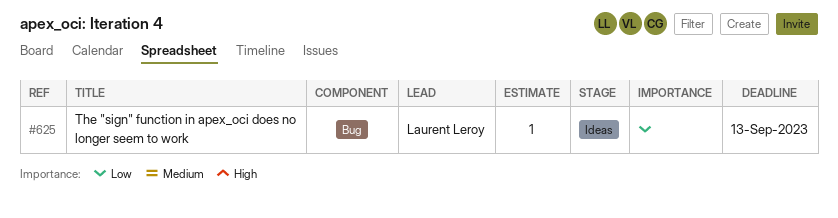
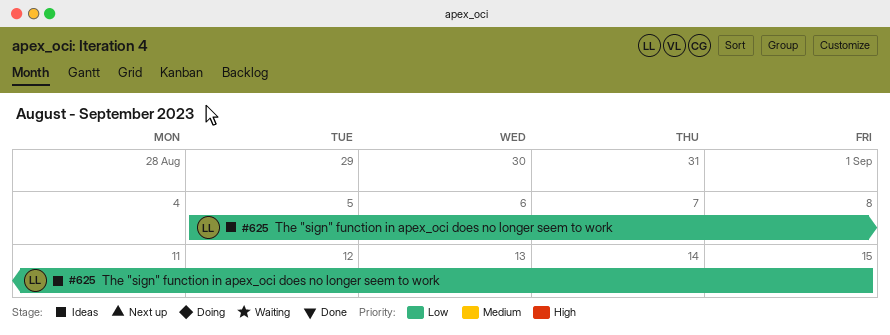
#625, due: Sep 13 -> Sep 15

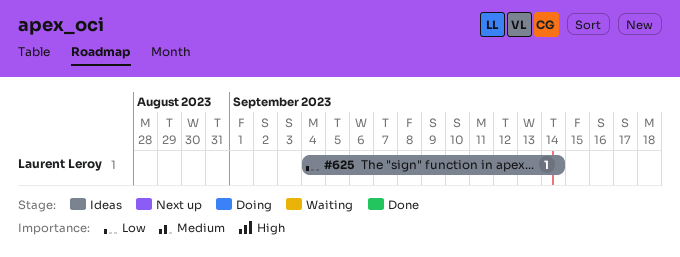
#625, start: Sep 5 -> Sep 4
#625, due: Sep 15 -> Sep 14

